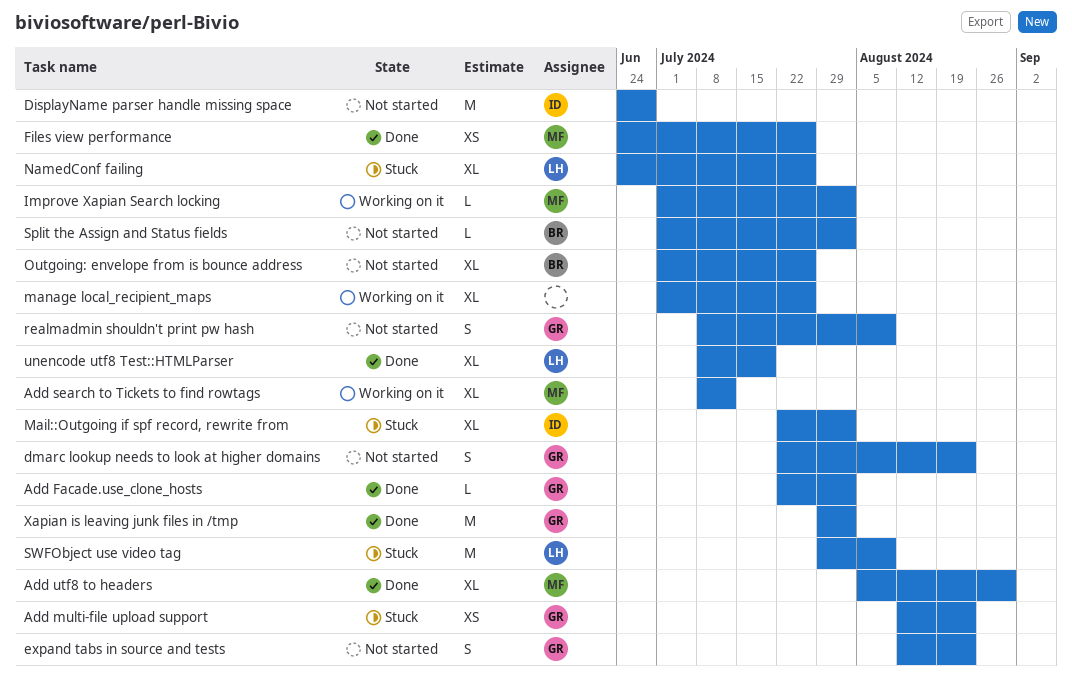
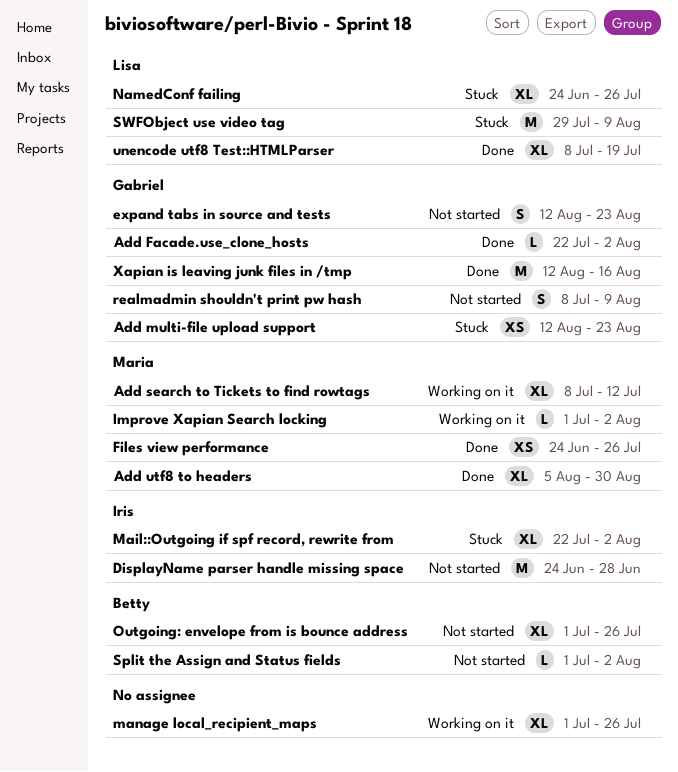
dmarc lookup needs to look at higher domains: present -> none
Xapian is leaving junk files in /tmp, start: Jul 29 -> Aug 12
Xapian is leaving junk files in /tmp, due: Aug 2 -> Aug 16

